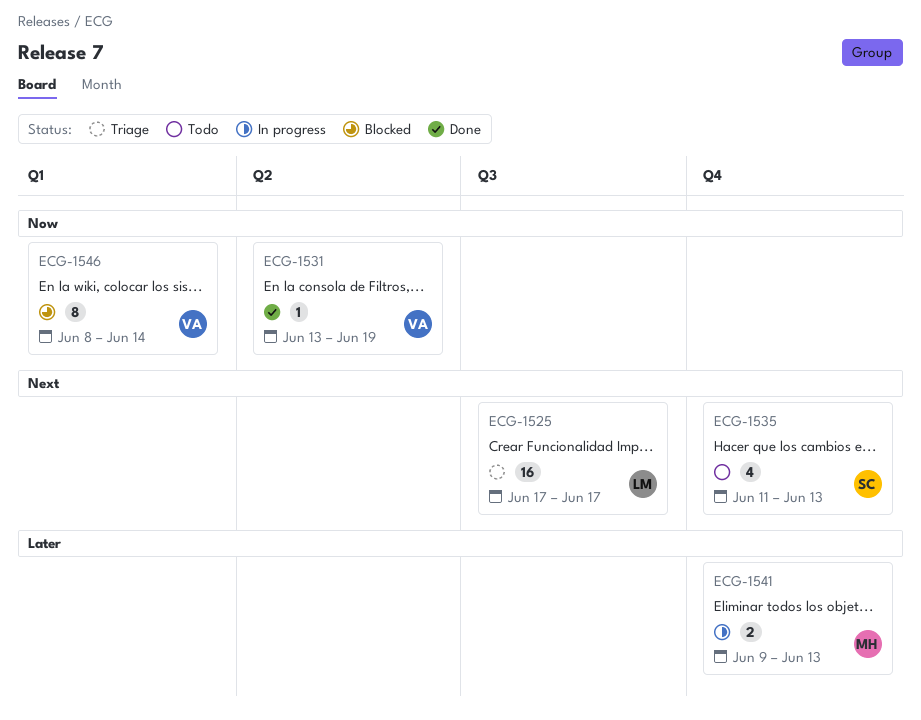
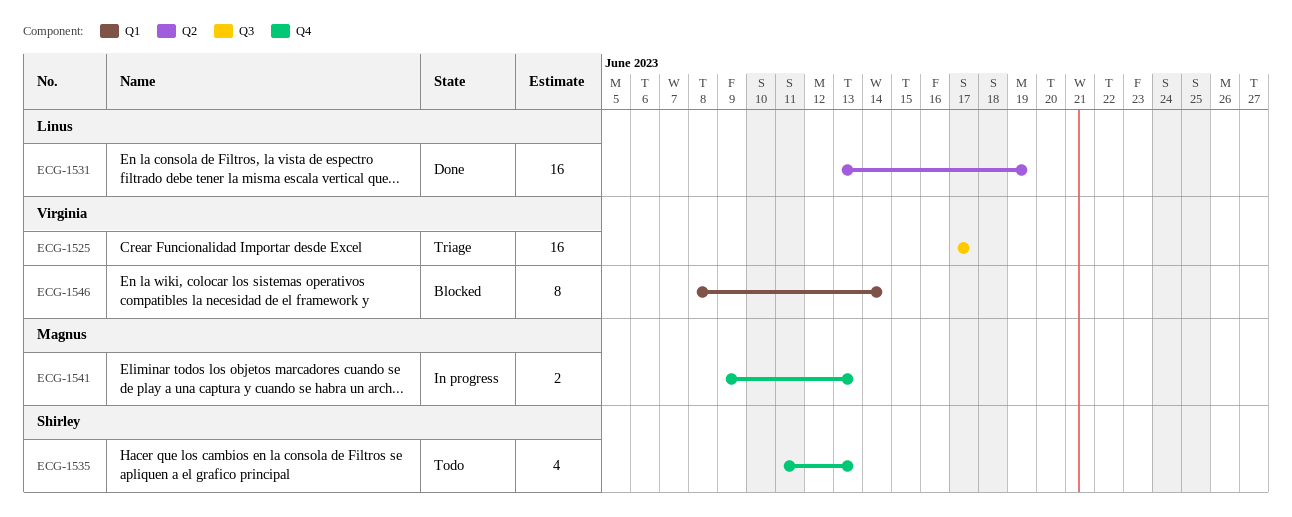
ECG-1525, owner: Linus -> Virginia
ECG-1531, owner: Virginia -> Linus
ECG-1531, estimate: 1 -> 16

